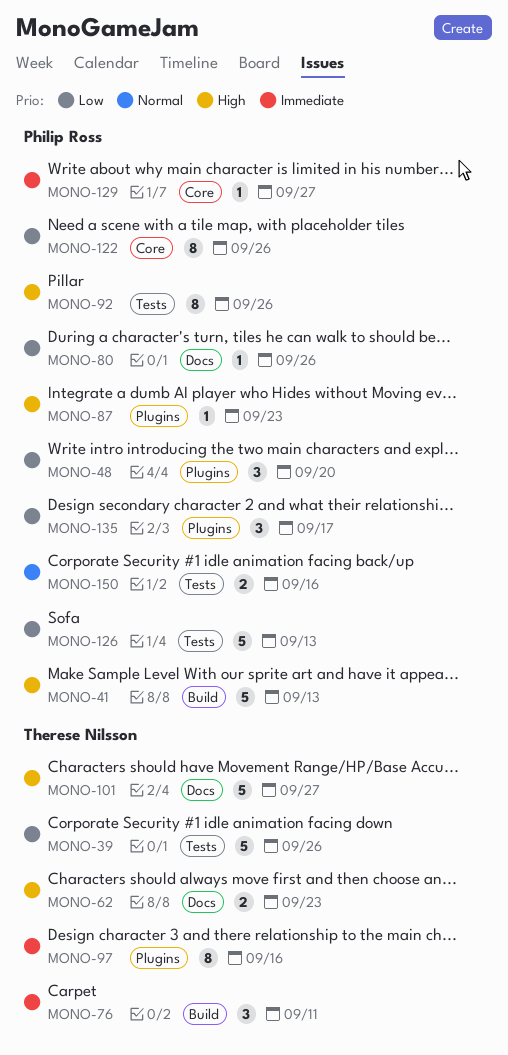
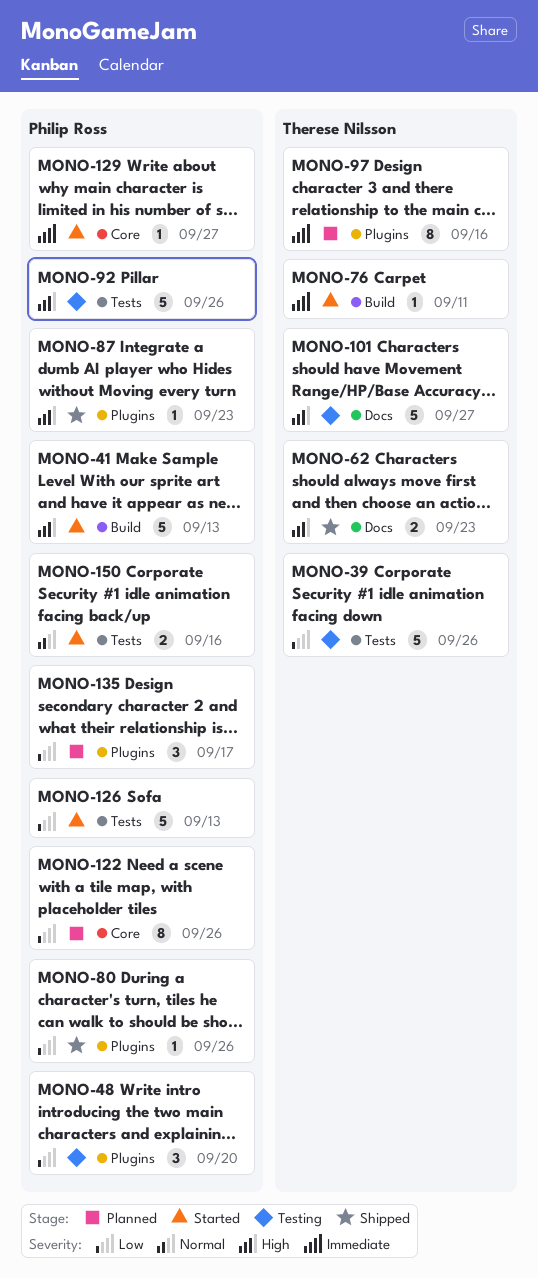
MONO-76, estimate: 3 -> 1
MONO-80, label: Docs -> Plugins
MONO-92, estimate: 8 -> 5

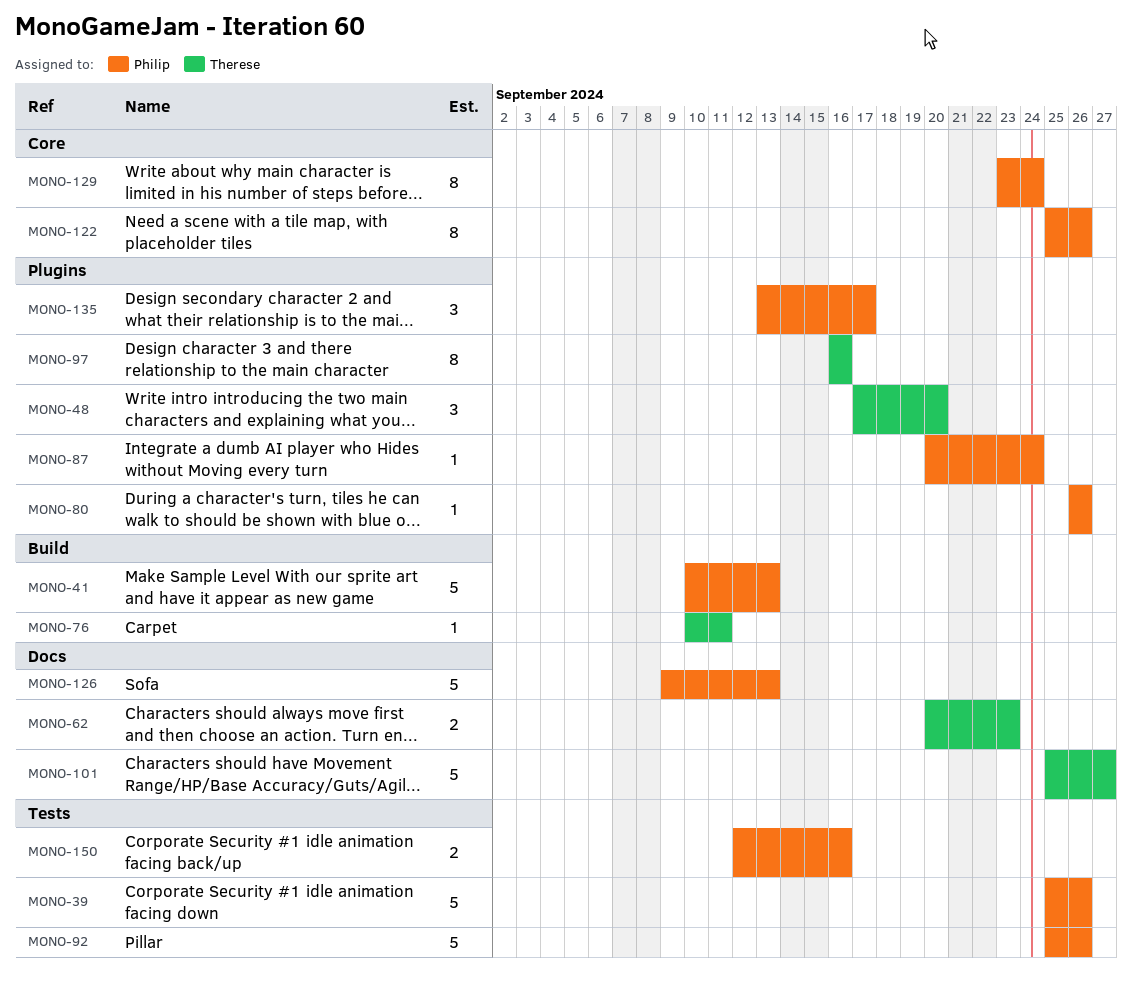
MONO-39, owner: Therese Nilsson -> Philip Ross
MONO-48, owner: Philip Ross -> Therese Nilsson
MONO-87, due: Sep 23 -> Sep 24
MONO-126, label: Tests -> Docs
MONO-129, estimate: 1 -> 8
MONO-129, due: Sep 27 -> Sep 24

